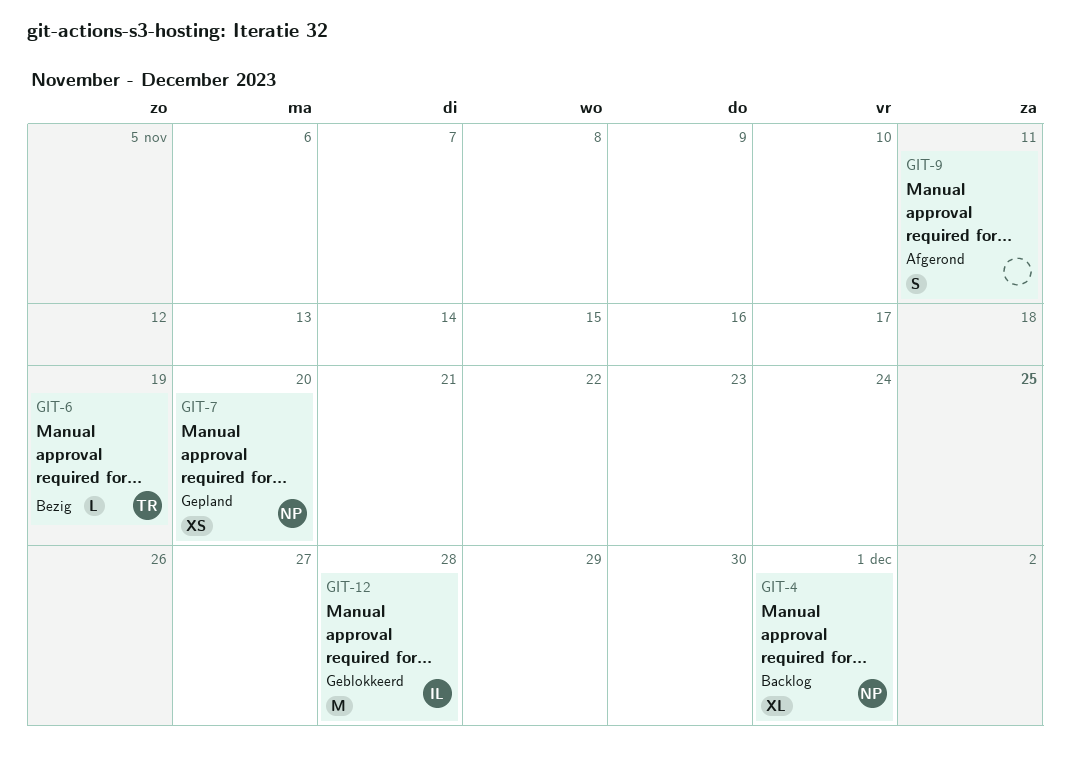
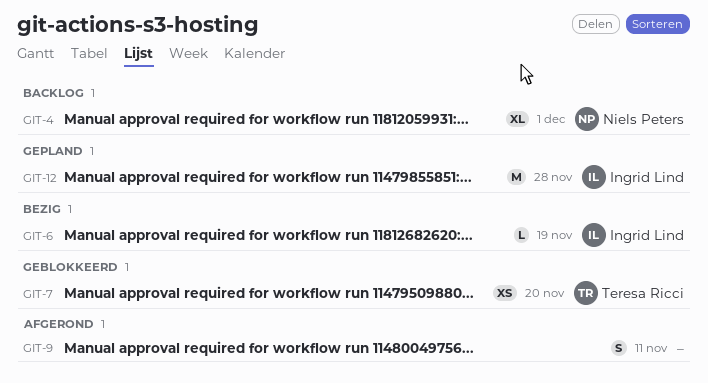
GIT-6, owner: Teresa Ricci -> Ingrid Lind
GIT-7, status: Gepland -> Geblokkeerd
GIT-7, owner: Niels Peters -> Teresa Ricci
GIT-12, status: Geblokkeerd -> Gepland

